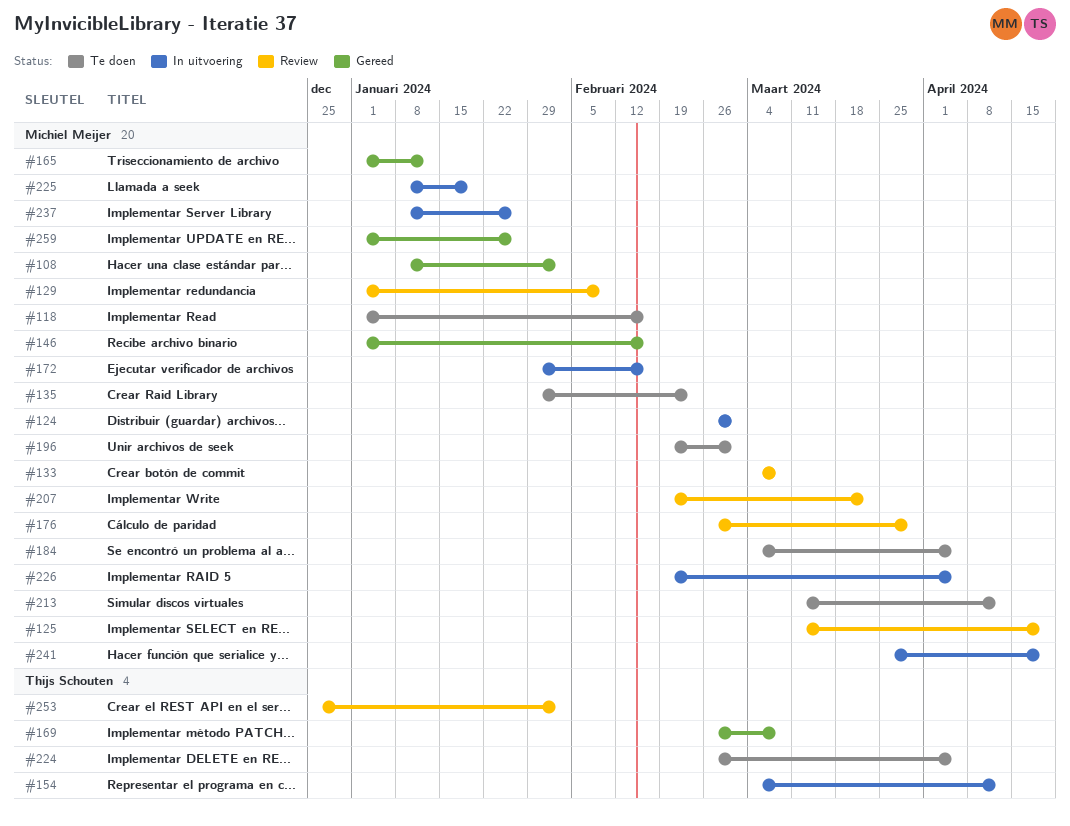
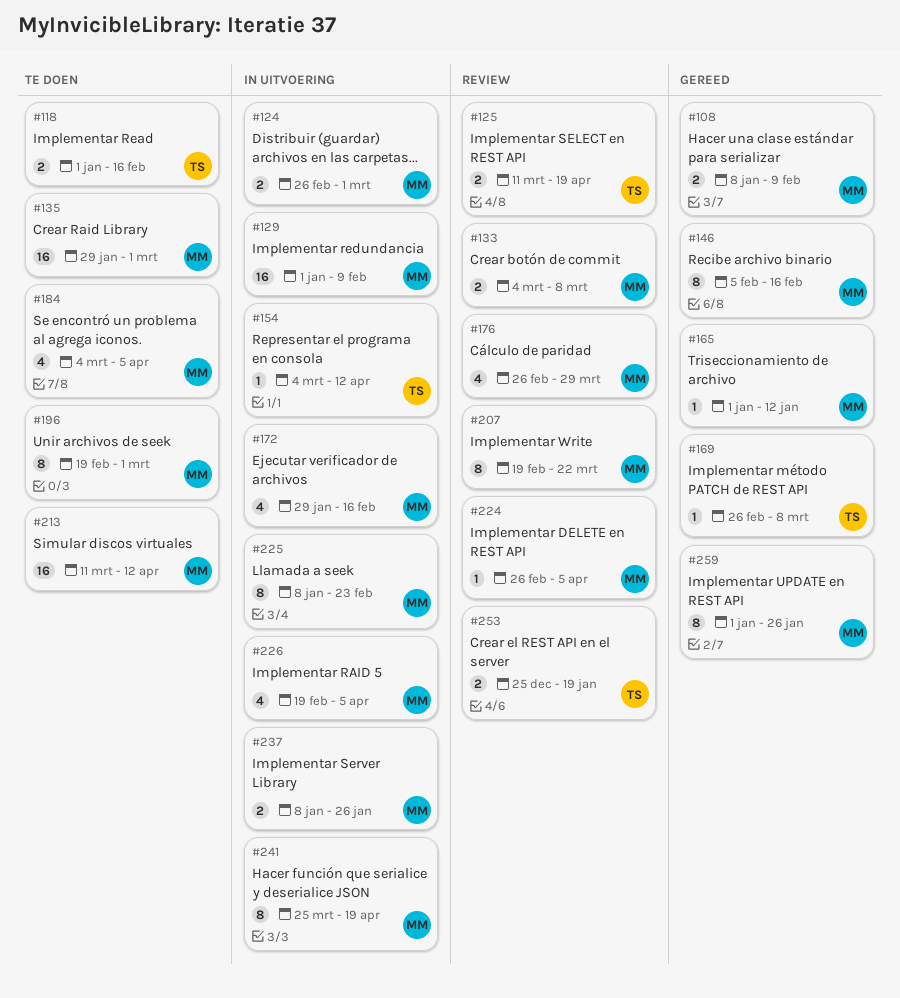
#108, due: Feb 2 -> Feb 9
#118, owner: Michiel Meijer -> Thijs Schouten
#125, owner: Michiel Meijer -> Thijs Schouten
#129, status: Review -> In uitvoering
#135, due: Feb 23 -> Mar 1
#146, start: Jan 1 -> Feb 5
#224, status: Te doen -> Review
#224, owner: Thijs Schouten -> Michiel Meijer
#225, due: Jan 19 -> Feb 23
#253, due: Feb 2 -> Jan 19

